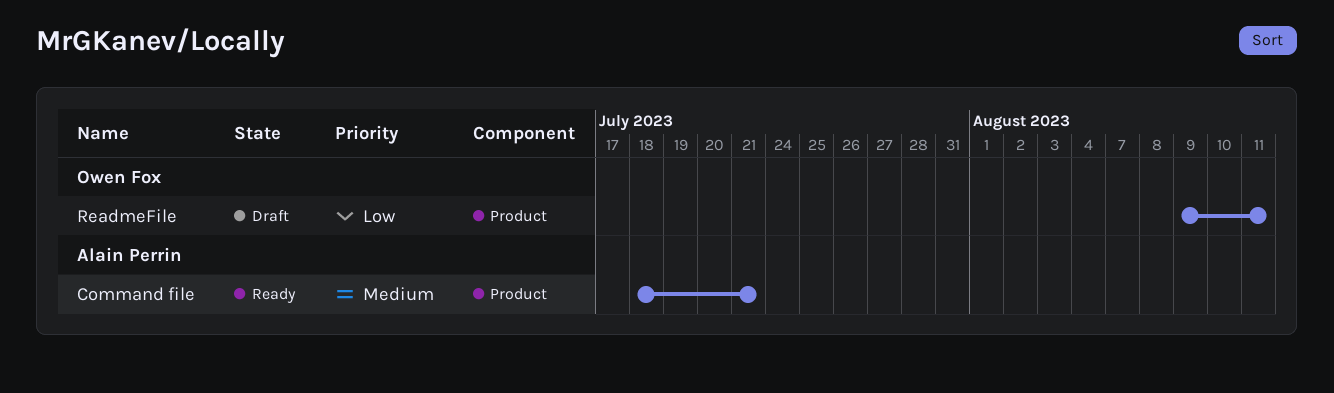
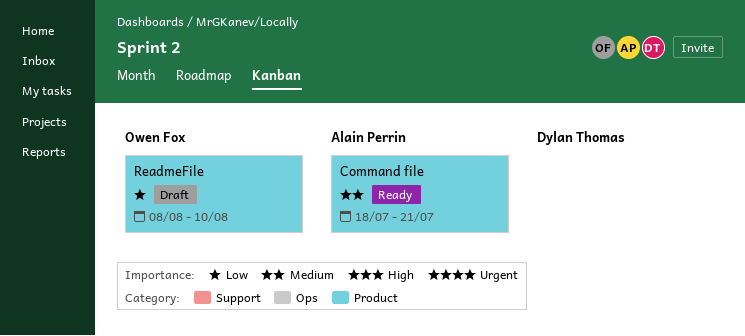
ReadmeFile, start: Aug 9 -> Aug 8
ReadmeFile, due: Aug 11 -> Aug 10

